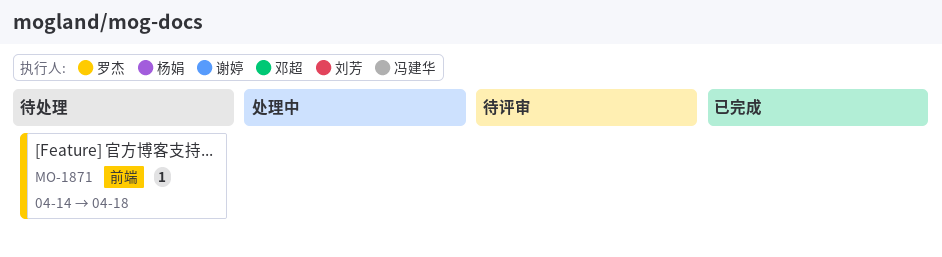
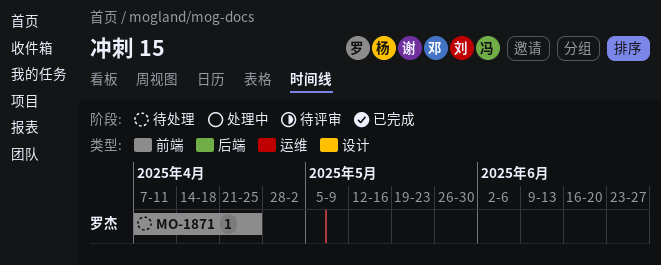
MO-1871, start: Apr 14 -> Apr 7
MO-1871, due: Apr 18 -> Apr 25

